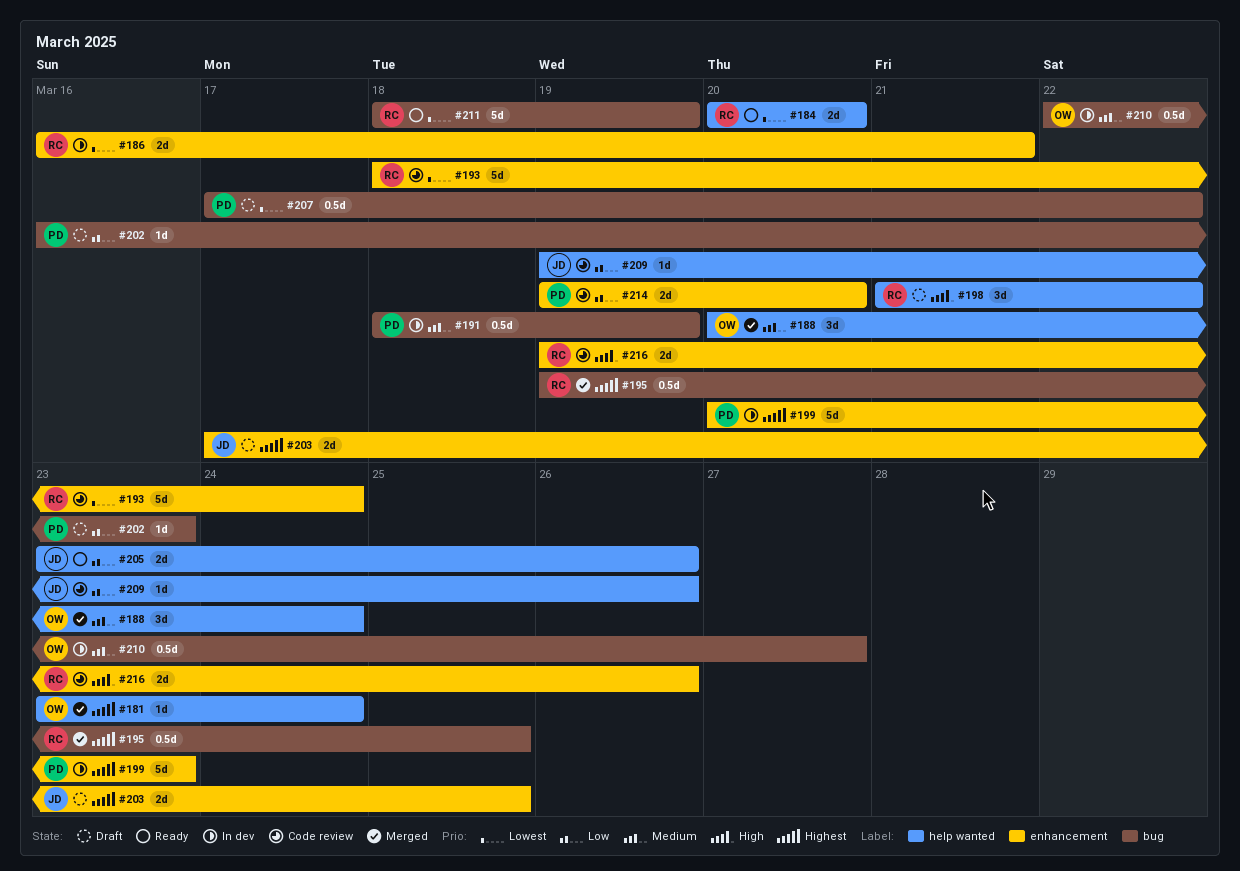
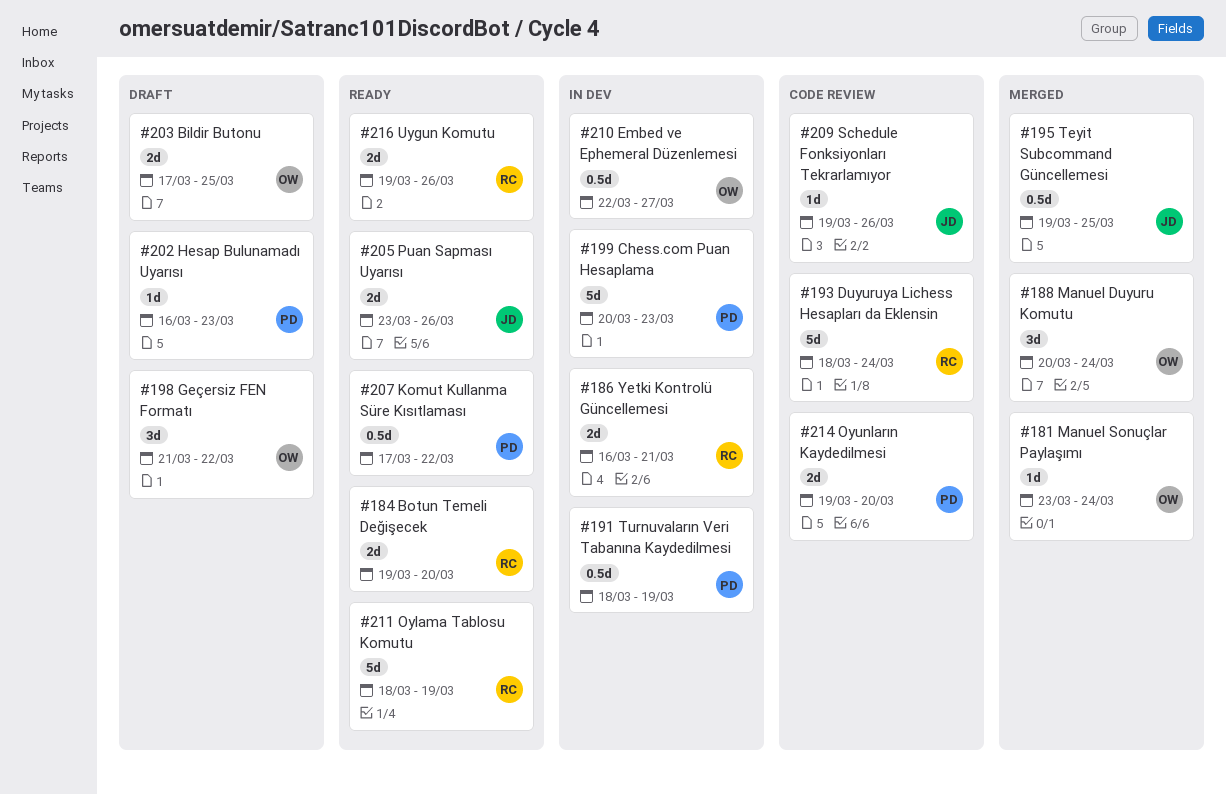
#184, start: Mar 20 -> Mar 19
#195, owner: RC -> JD
#198, owner: RC -> OW
#203, owner: JD -> OW
#207, status: Draft -> Ready
#216, status: Code review -> Ready

